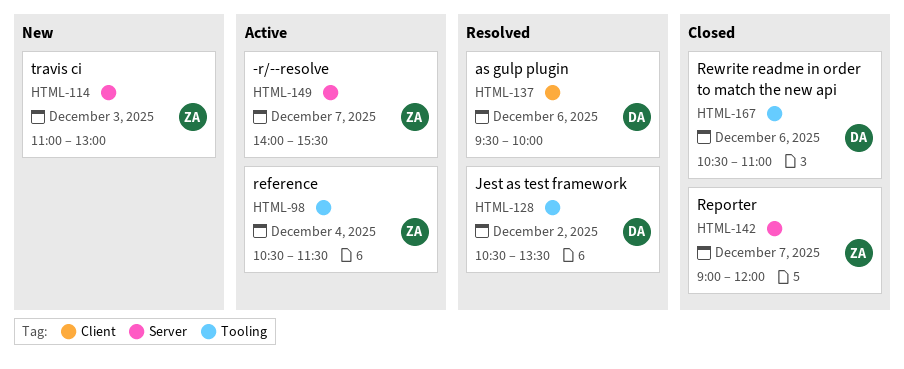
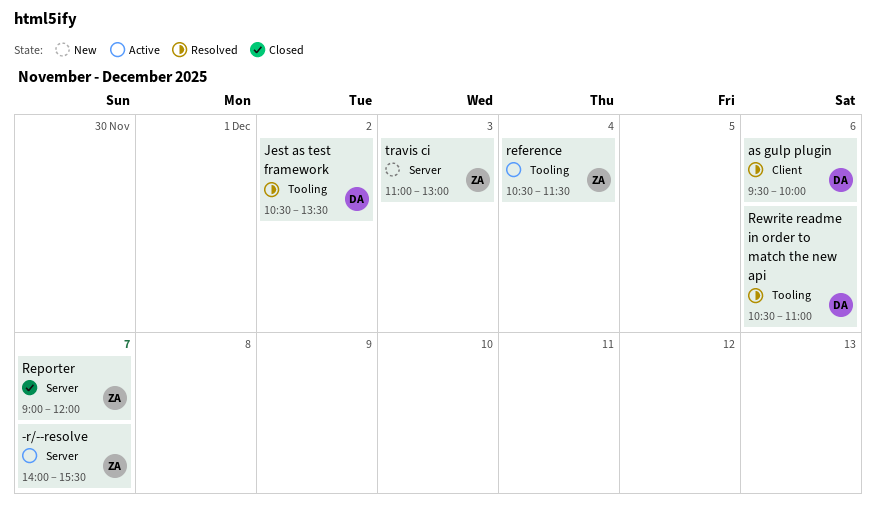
Rewrite readme in order to match the new api, status: Closed -> Resolved

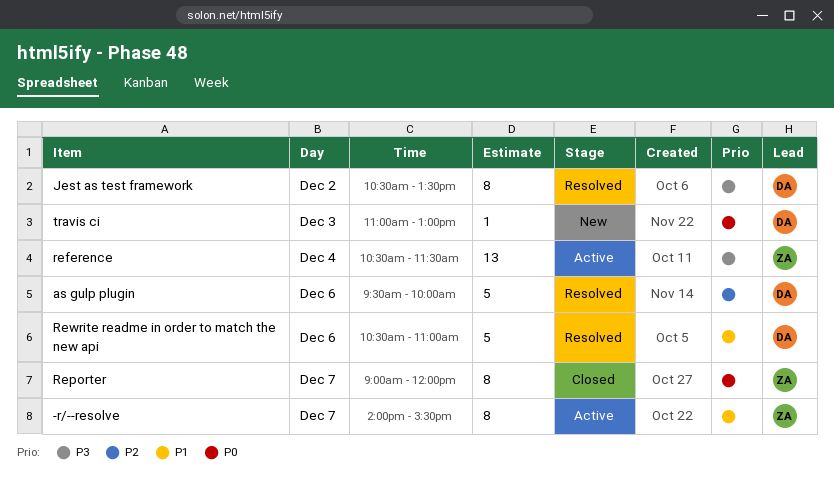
travis ci, owner: ZA -> DA

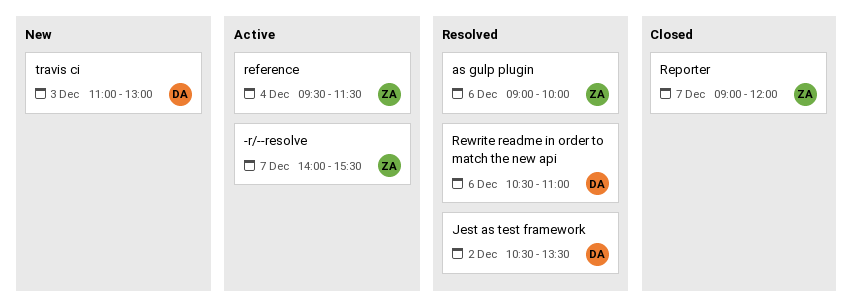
as gulp plugin, owner: DA -> ZA
as gulp plugin, begins: 09:30 -> 09:00
reference, begins: 10:30 -> 09:30

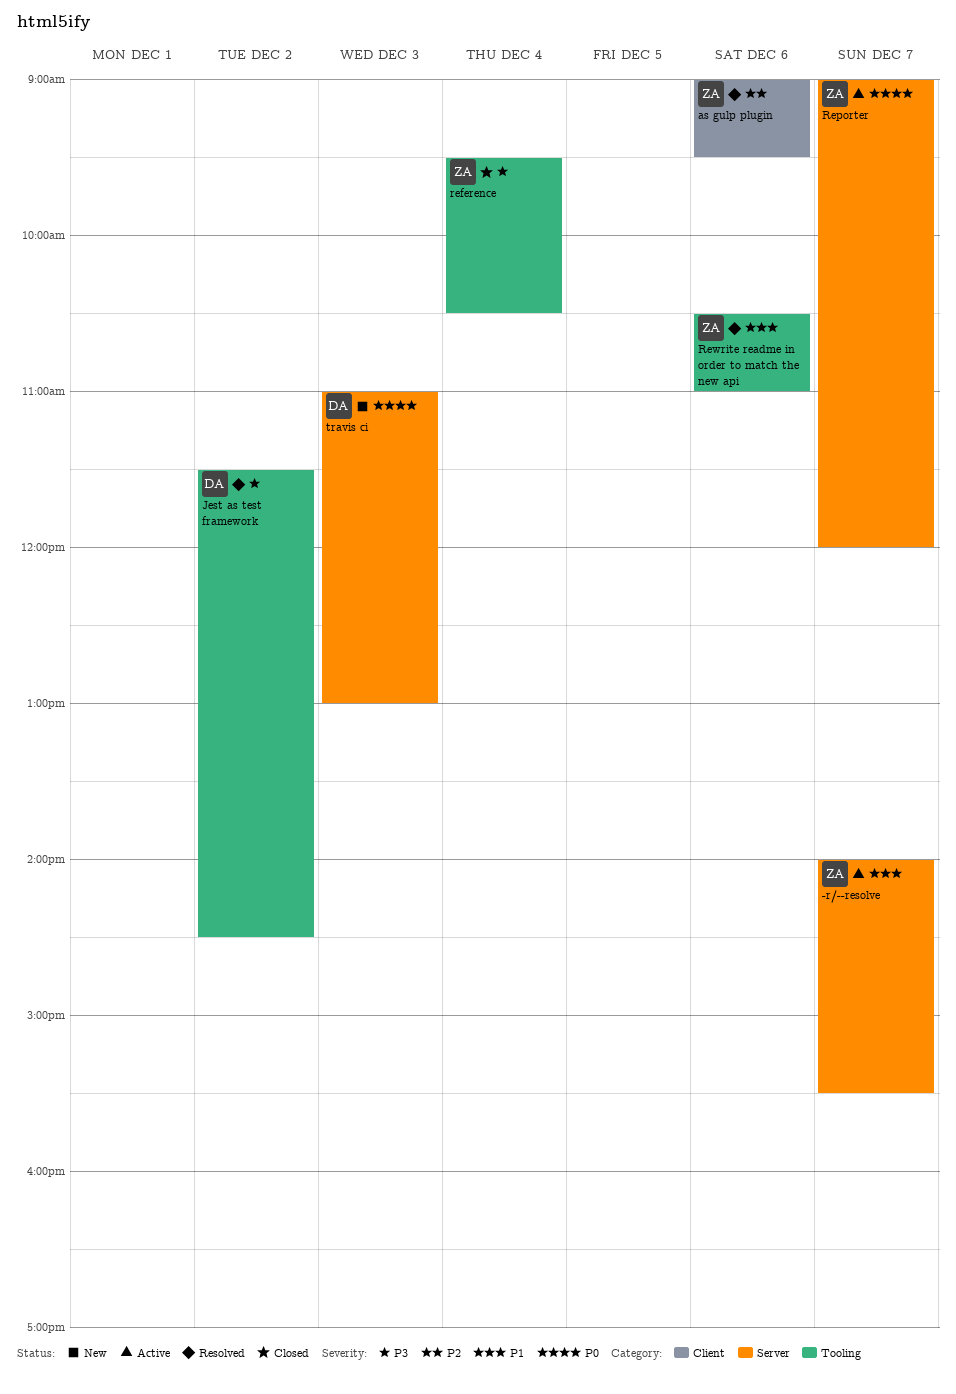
as gulp plugin, ends: 10:00 -> 09:30
Jest as test framework, begins: 10:30 -> 11:30
Jest as test framework, ends: 13:30 -> 14:30
reference, status: Active -> Closed
reference, ends: 11:30 -> 10:30
Reporter, status: Closed -> Active
Rewrite readme in order to match the new api, owner: DA -> ZA

